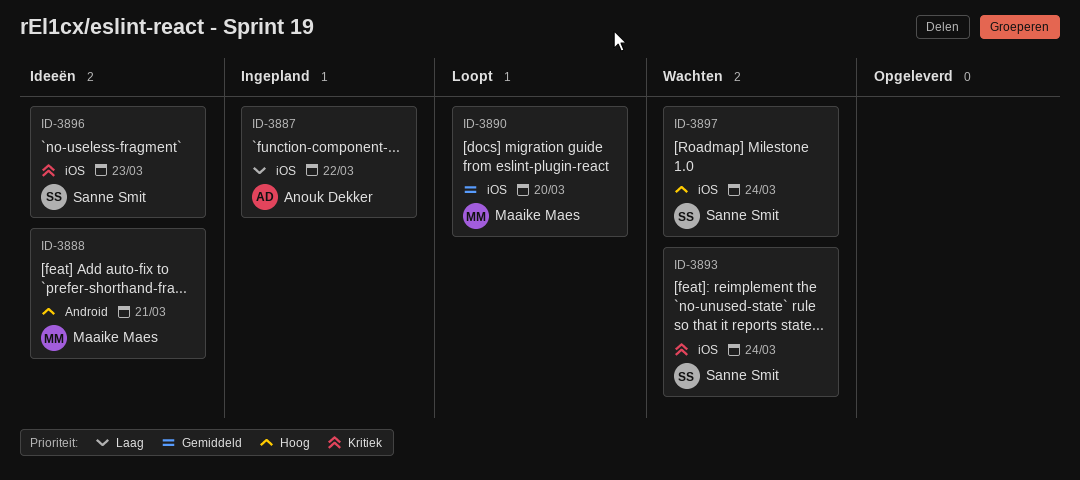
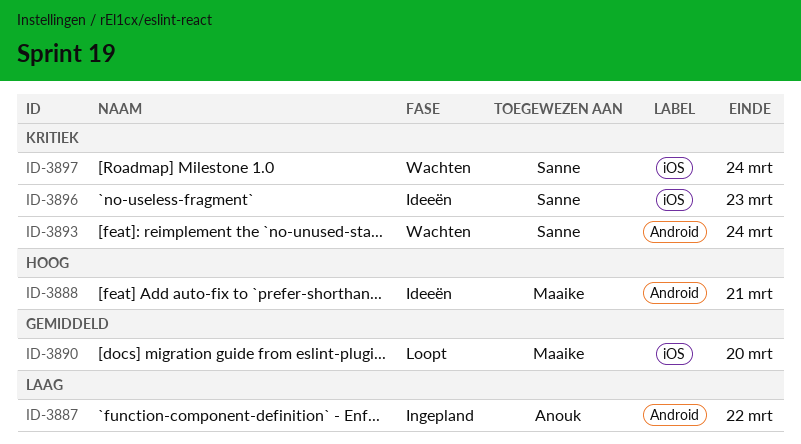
ID-3887, label: iOS -> Android
ID-3893, label: iOS -> Android
ID-3897, priority: Hoog -> Kritiek

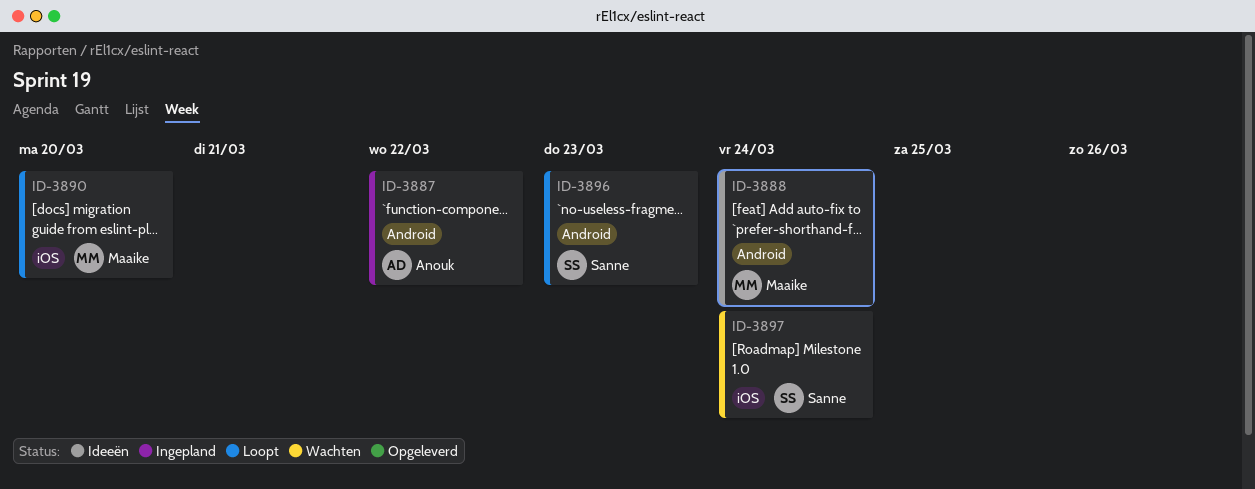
ID-3888, due: Mar 21 -> Mar 24
ID-3893: present -> none
ID-3896, status: Ideeën -> Loopt
ID-3896, label: iOS -> Android

